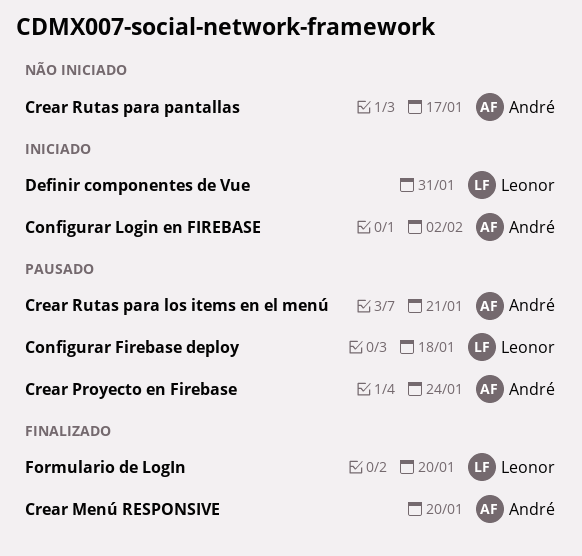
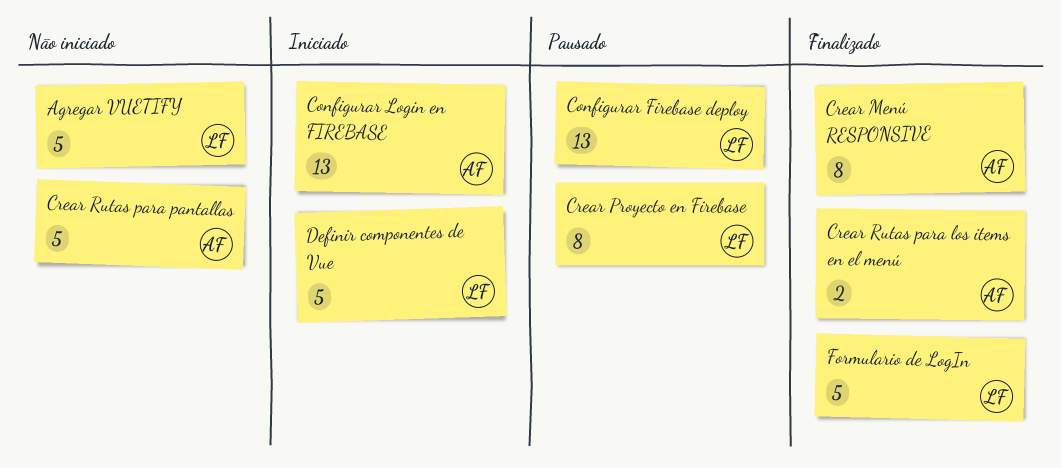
Agregar VUETIFY: none -> present
Crear Proyecto en Firebase, owner: André -> Leonor
Crear Rutas para los items en el menú, status: Pausado -> Finalizado

